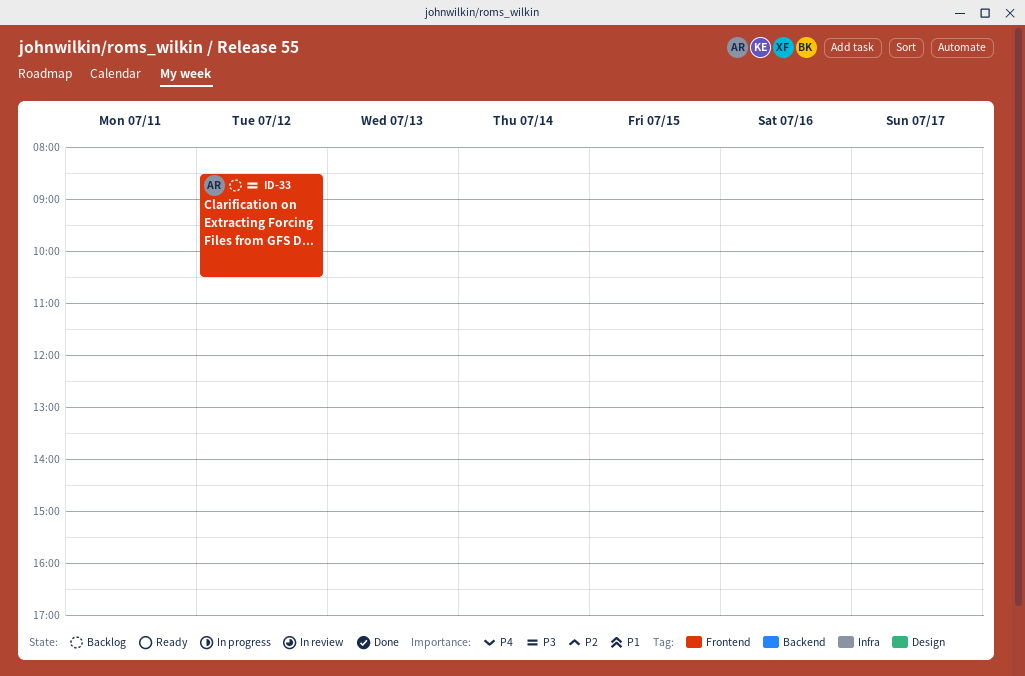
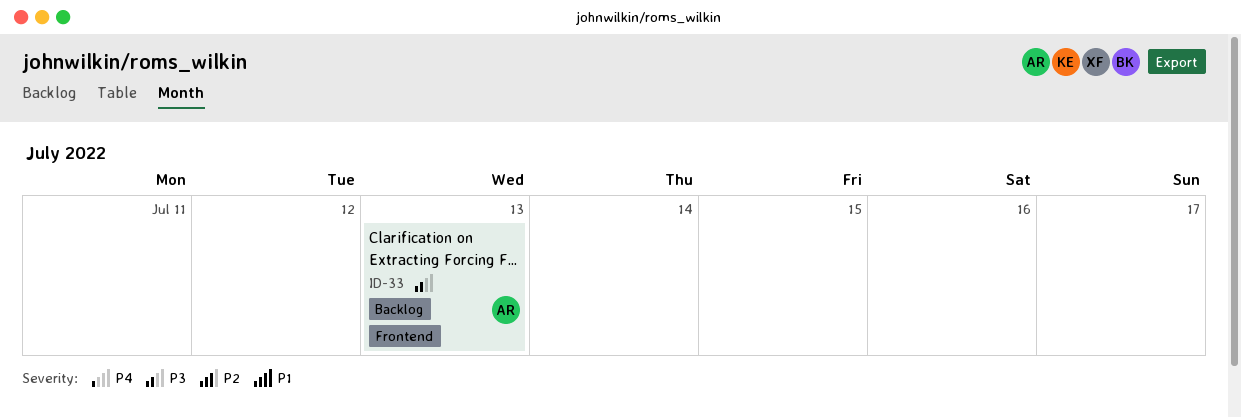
ID-33, day: Jul 12 -> Jul 13

